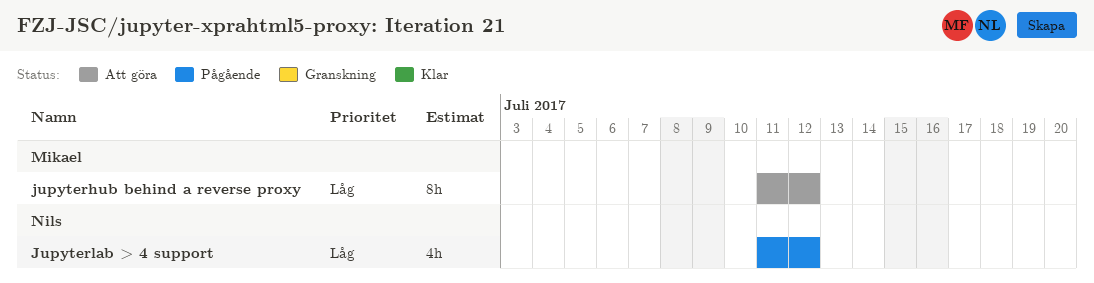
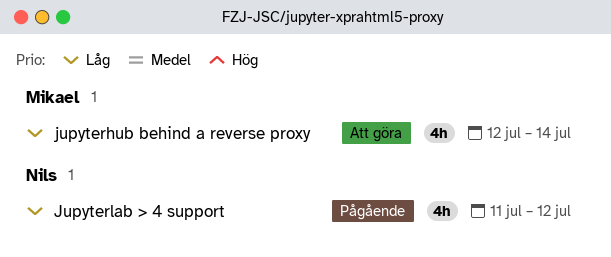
jupyterhub behind a reverse proxy, estimate: 8h -> 4h
jupyterhub behind a reverse proxy, start: Jul 11 -> Jul 12
jupyterhub behind a reverse proxy, due: Jul 12 -> Jul 14

